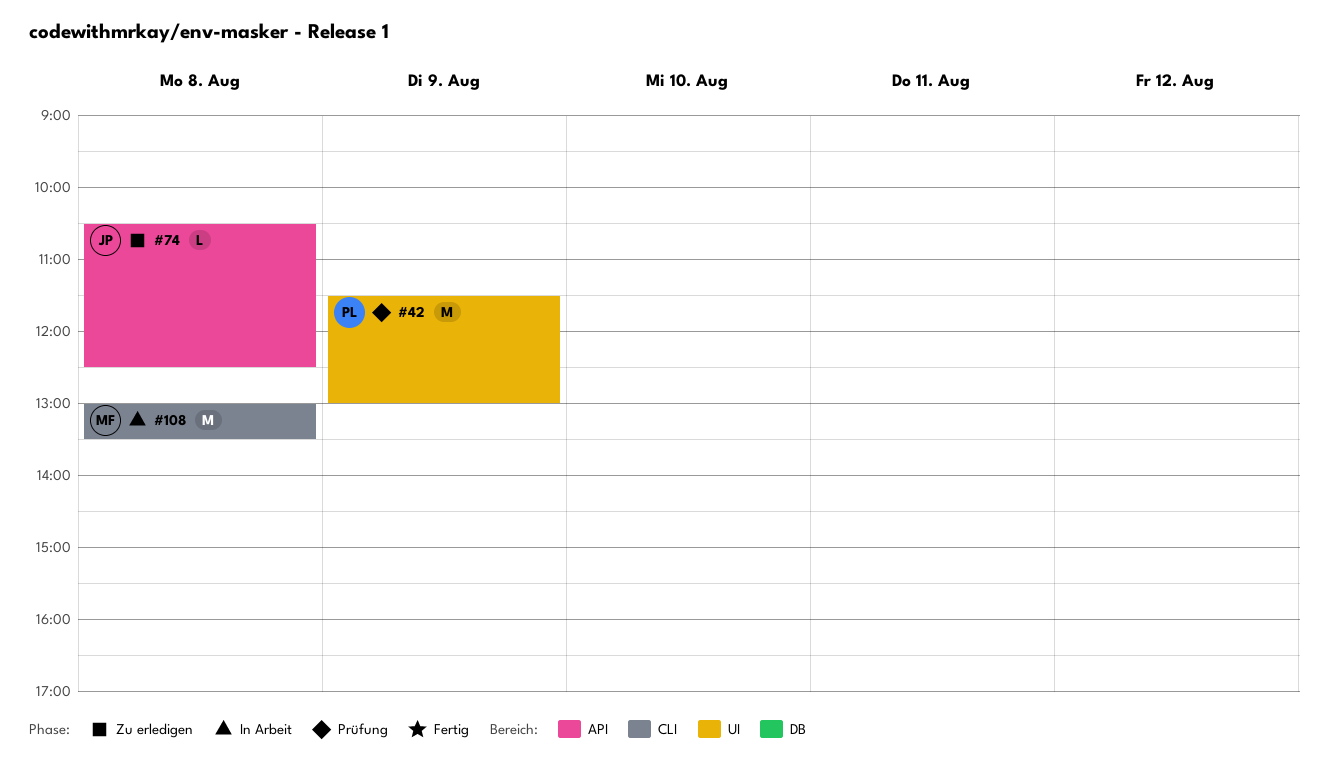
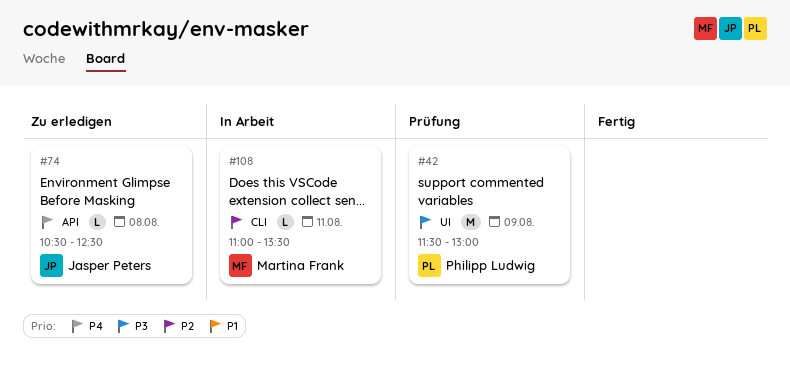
#108, estimate: M -> L
#108, day: Aug 8 -> Aug 11
#108, begins: 13:00 -> 11:00

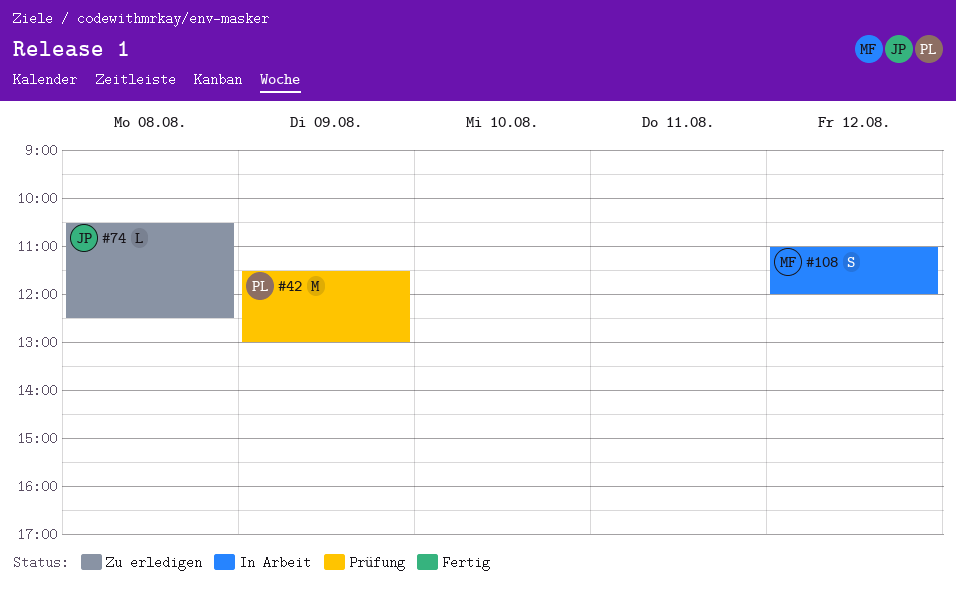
#108, estimate: L -> S
#108, day: Aug 11 -> Aug 12
#108, ends: 13:30 -> 12:00

